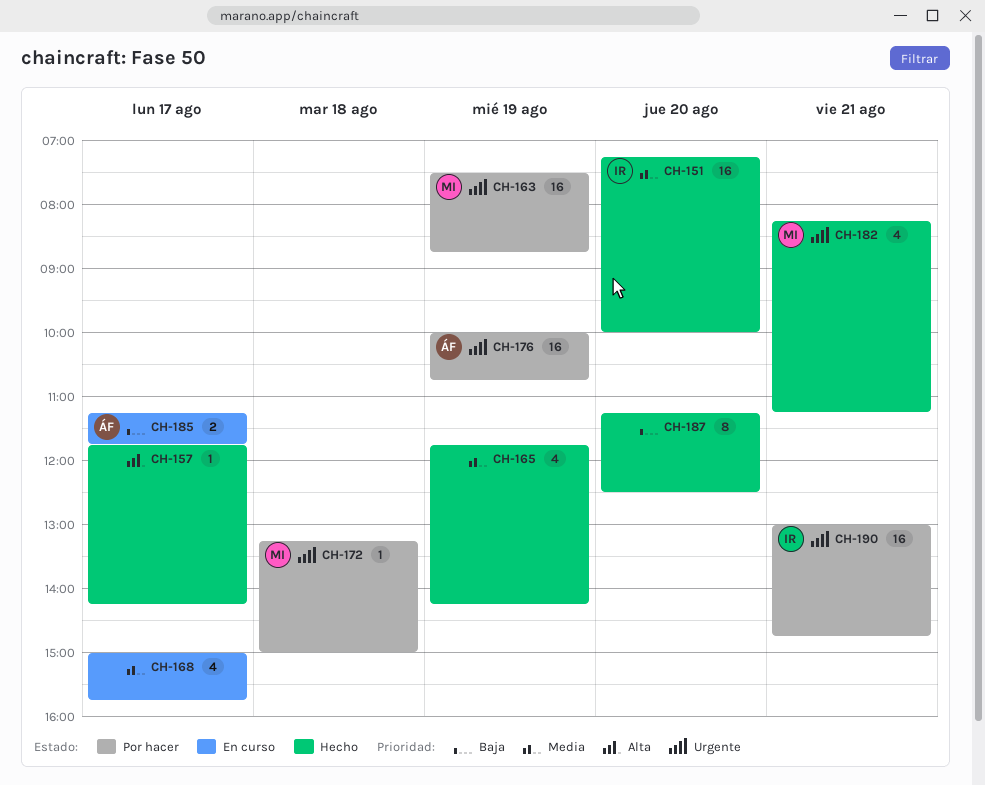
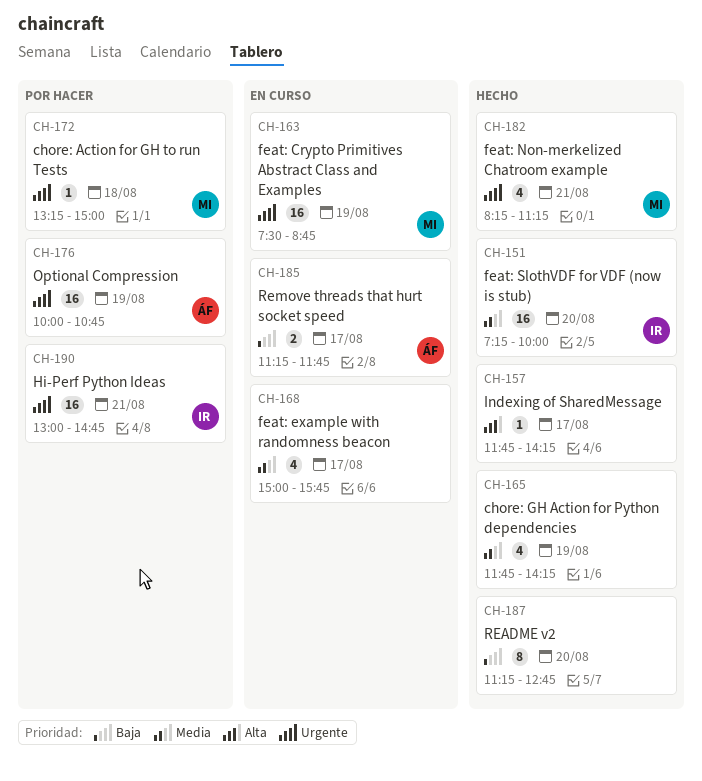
CH-163, status: Por hacer -> En curso
CH-187, ends: 12:30 -> 12:45

